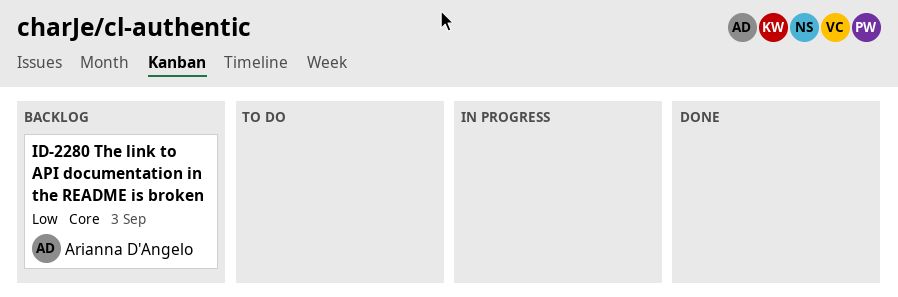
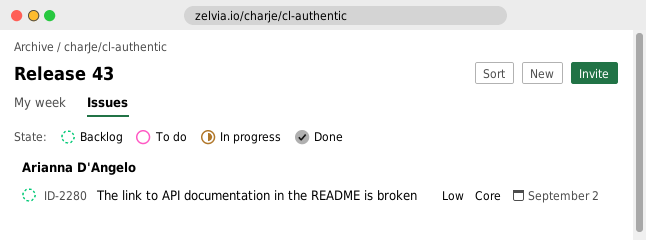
ID-2280, due: Sep 3 -> Sep 2

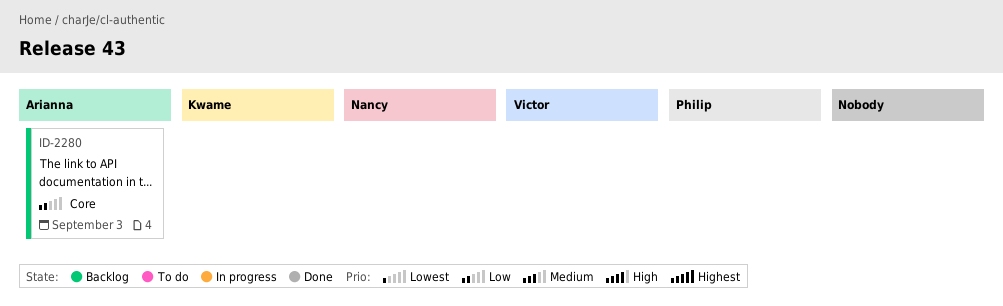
ID-2280, due: Sep 2 -> Sep 3

